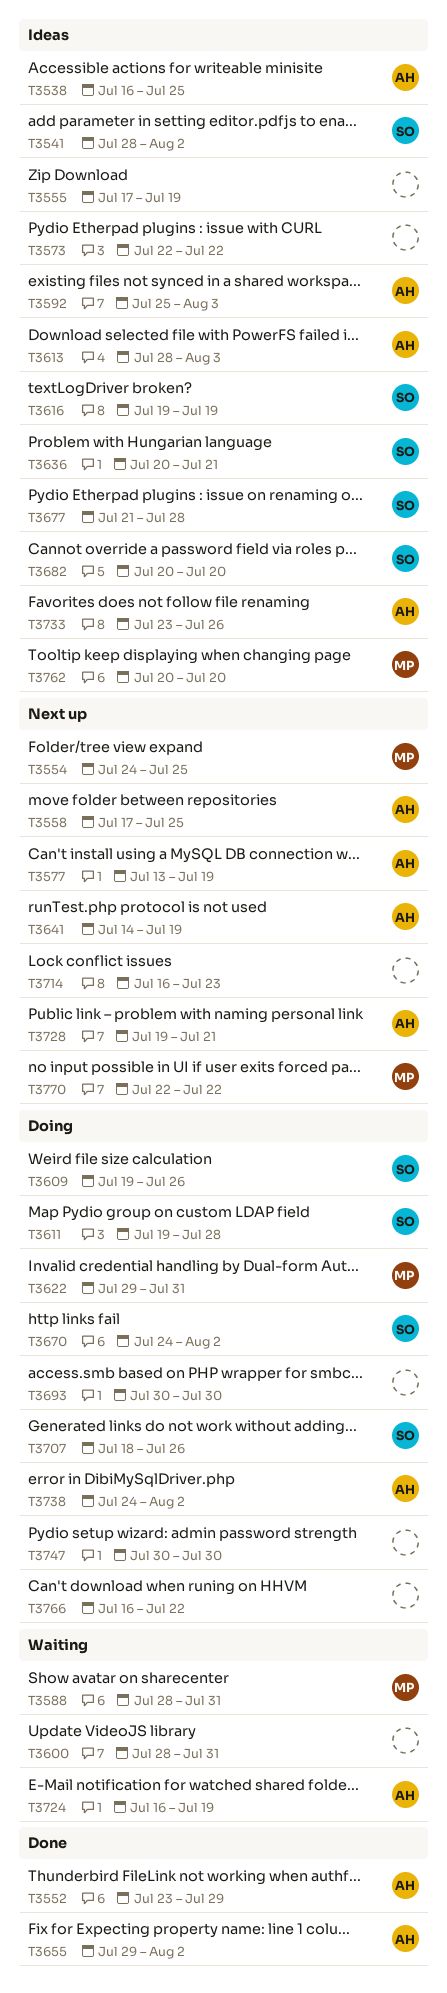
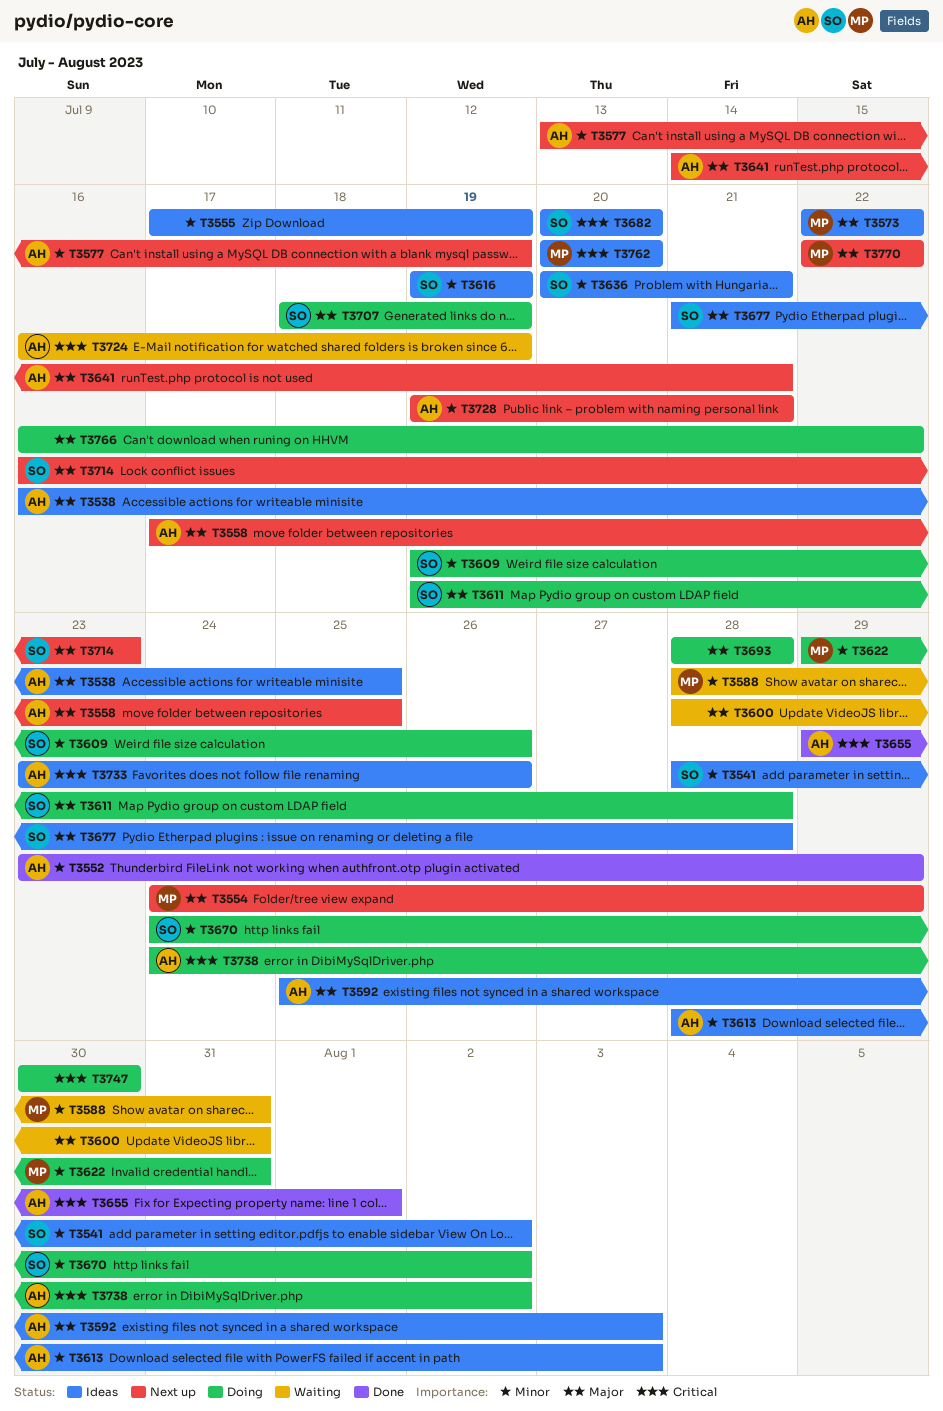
T3554, due: Jul 25 -> Jul 29
T3573, owner: none -> MP
T3641, due: Jul 19 -> Jul 21
T3655, due: Aug 2 -> Aug 1
T3693, start: Jul 30 -> Jul 28
T3693, due: Jul 30 -> Jul 28
T3707, due: Jul 26 -> Jul 19
T3714, owner: none -> SO

